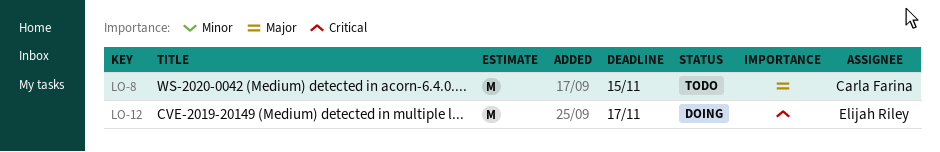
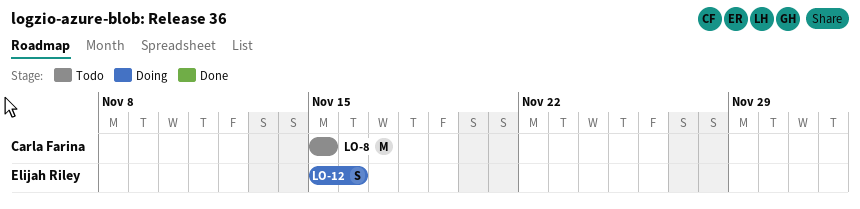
LO-12, estimate: M -> S
LO-12, due: Nov 17 -> Nov 16

